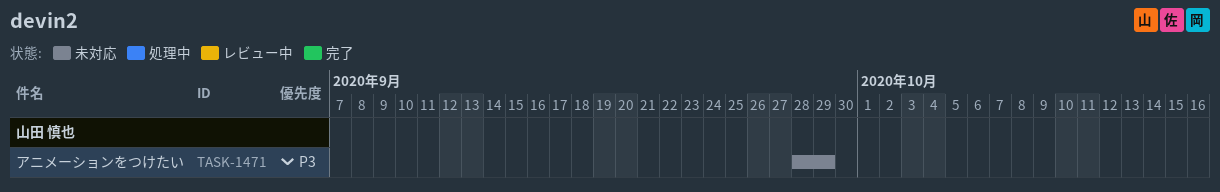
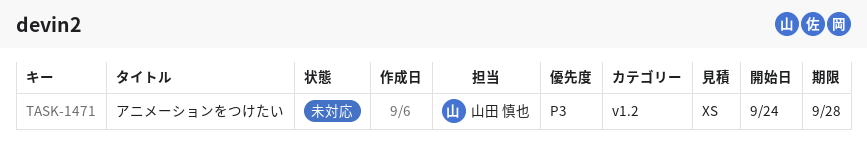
TASK-1471, start: Sep 28 -> Sep 24
TASK-1471, due: Sep 29 -> Sep 28

